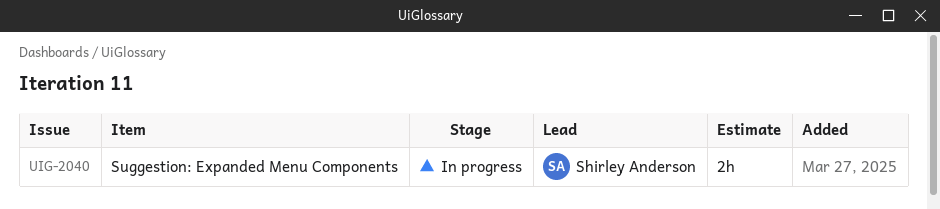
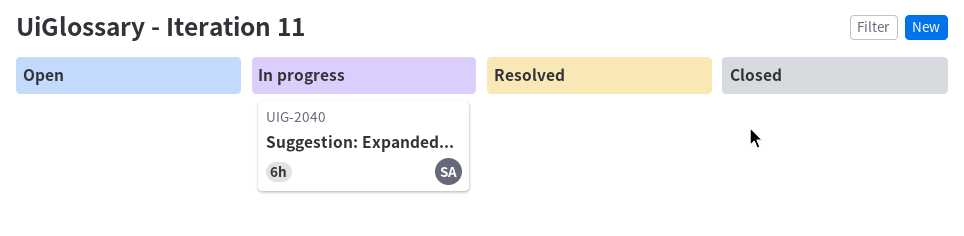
UIG-2040, estimate: 2h -> 6h

